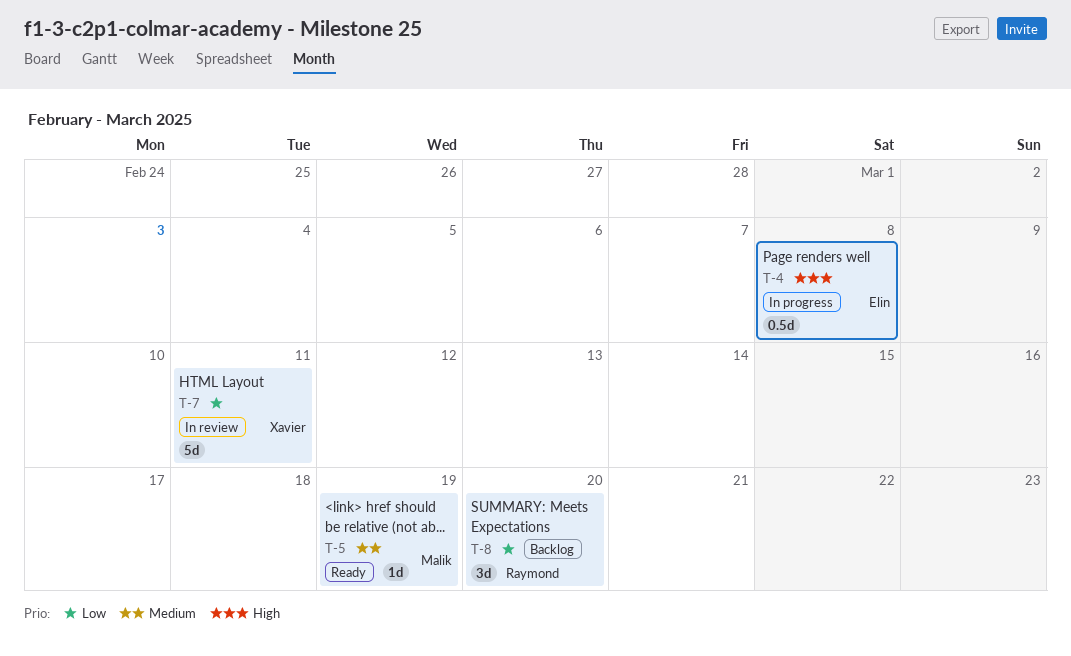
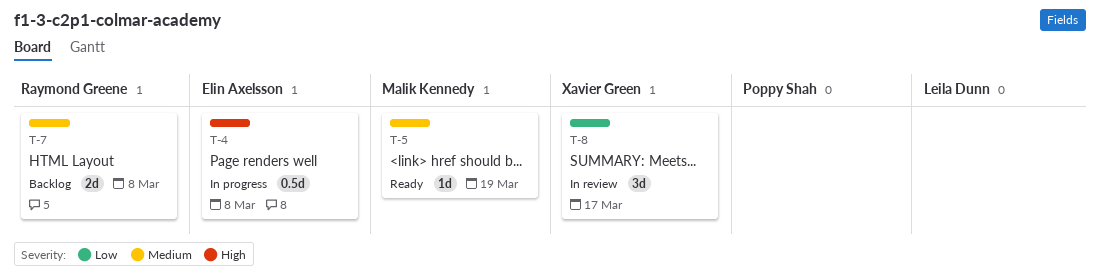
T-7, status: In review -> Backlog
T-7, owner: Xavier Green -> Raymond Greene
T-7, priority: Low -> Medium
T-7, estimate: 5d -> 2d
T-7, due: Mar 11 -> Mar 8
T-8, status: Backlog -> In review
T-8, owner: Raymond Greene -> Xavier Green
T-8, due: Mar 20 -> Mar 17

